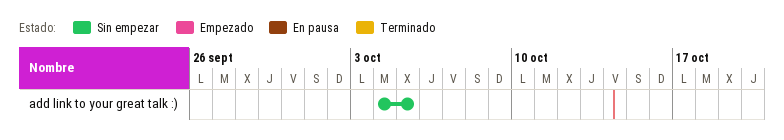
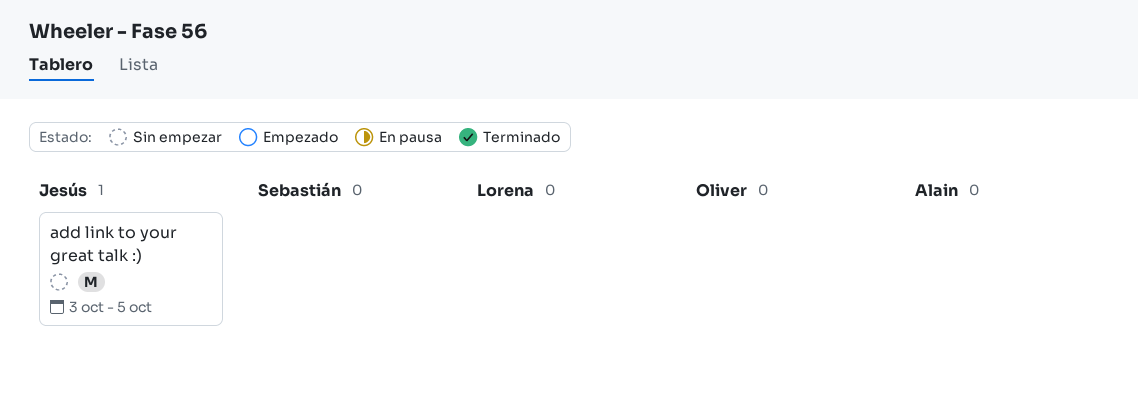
add link to your great talk :), start: Oct 4 -> Oct 3

